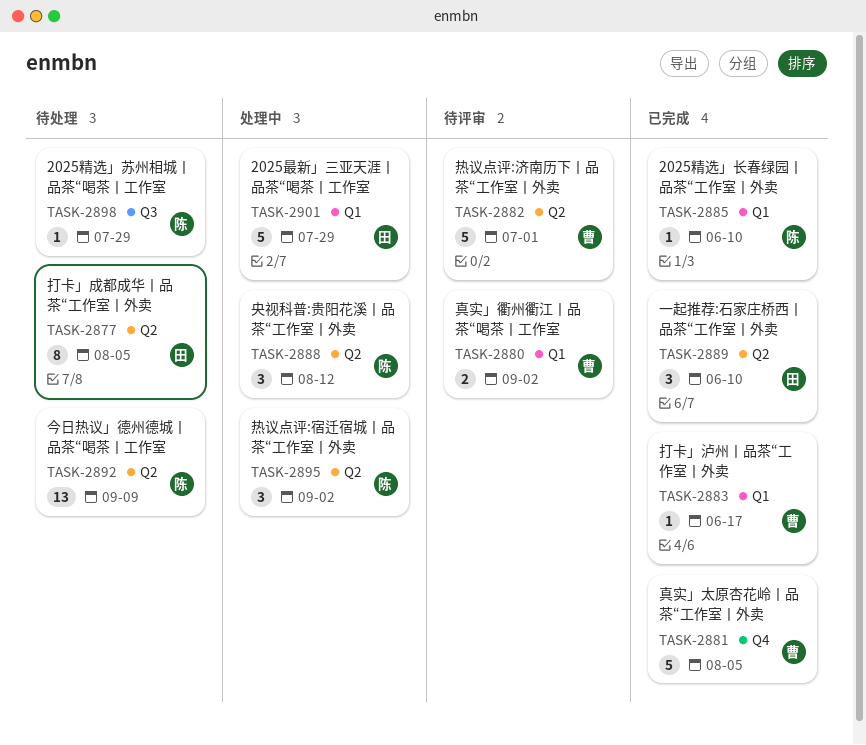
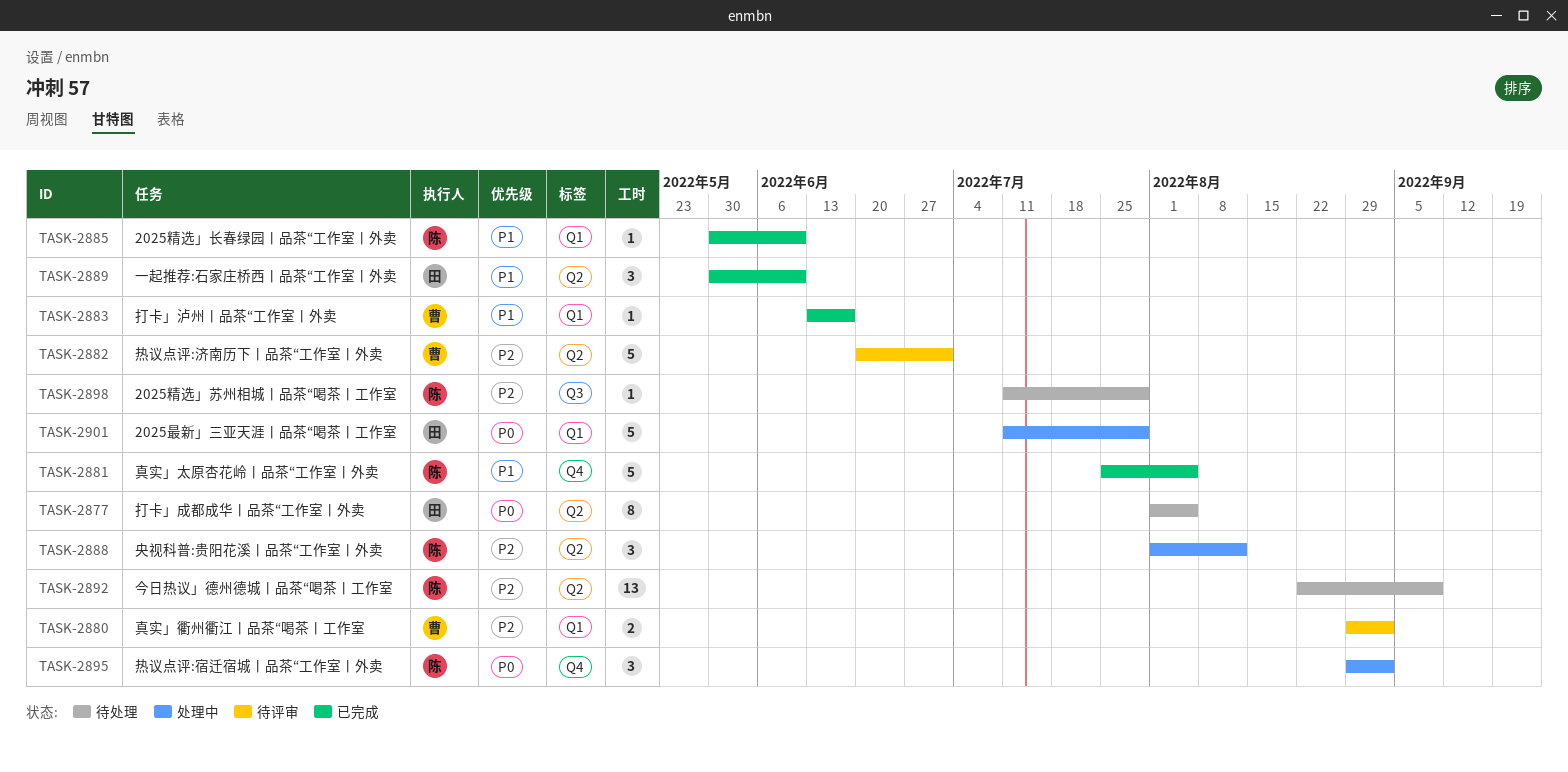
TASK-2881, owner: 曹 -> 陈
TASK-2895, label: Q2 -> Q4

